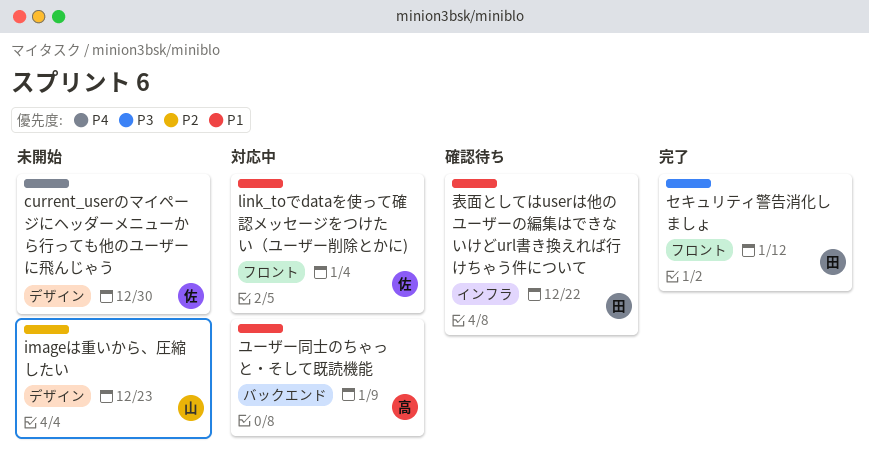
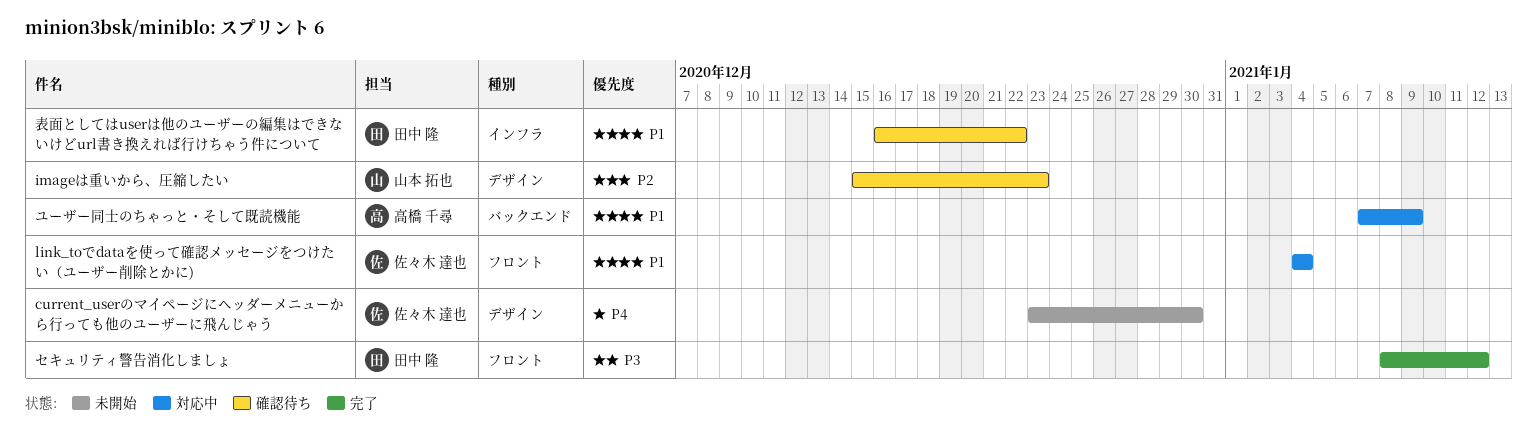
imageは重いから、圧縮したい, status: 未開始 -> 確認待ち

